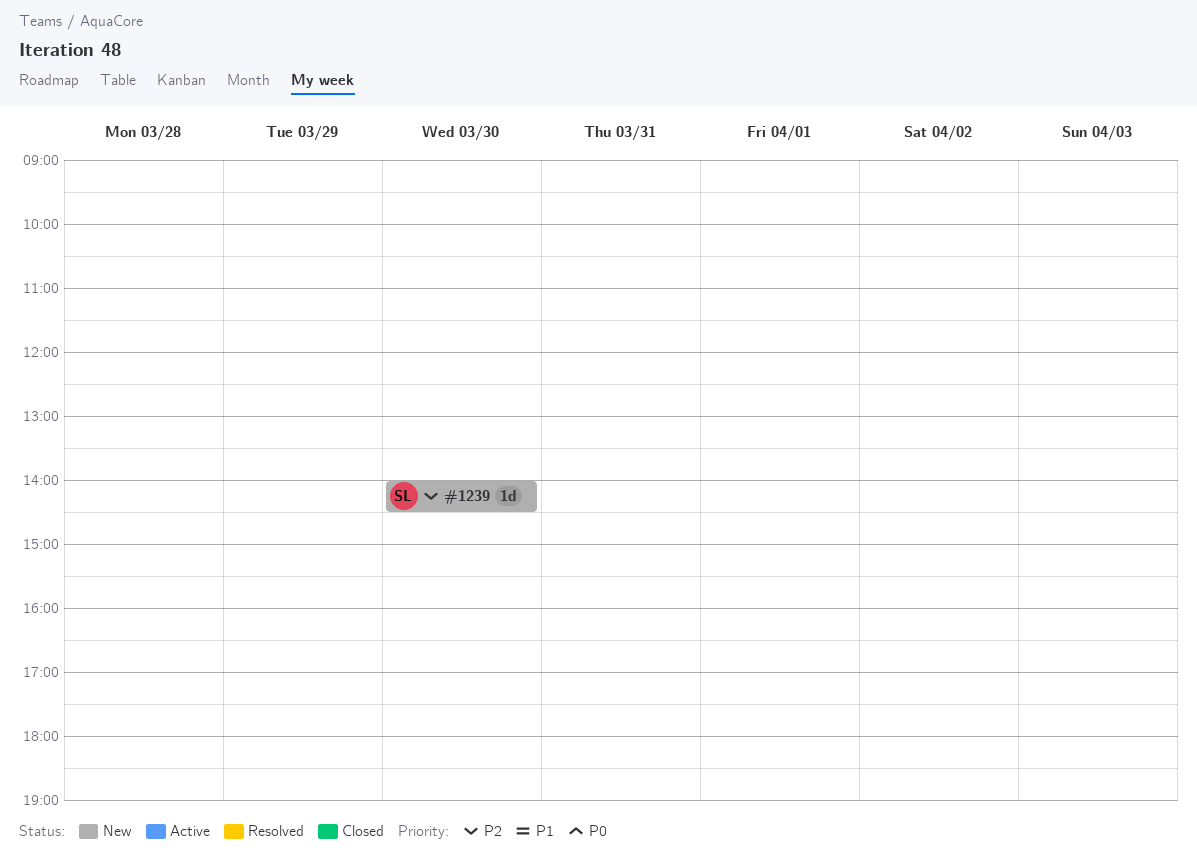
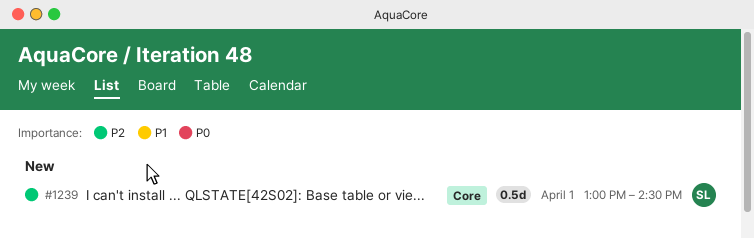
#1239, estimate: 1d -> 0.5d
#1239, day: Mar 30 -> Apr 1
#1239, begins: 14:00 -> 13:00

